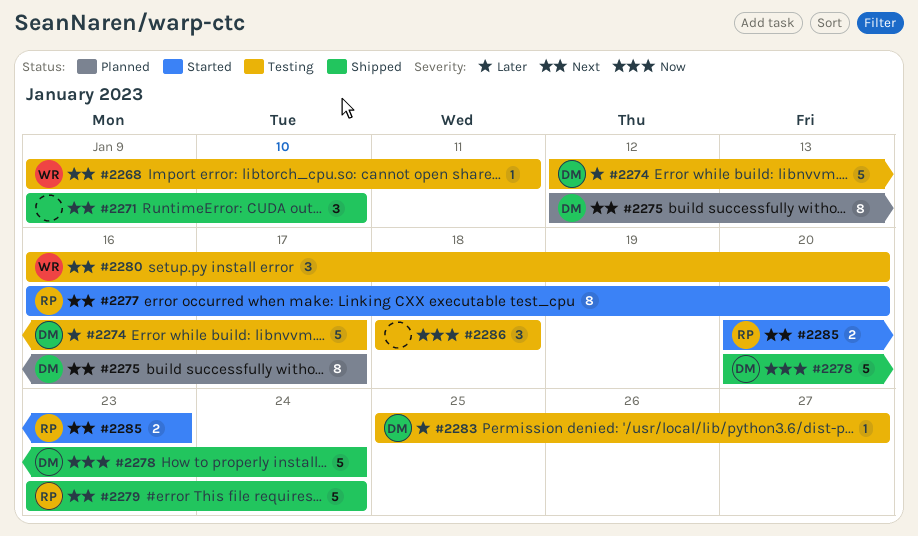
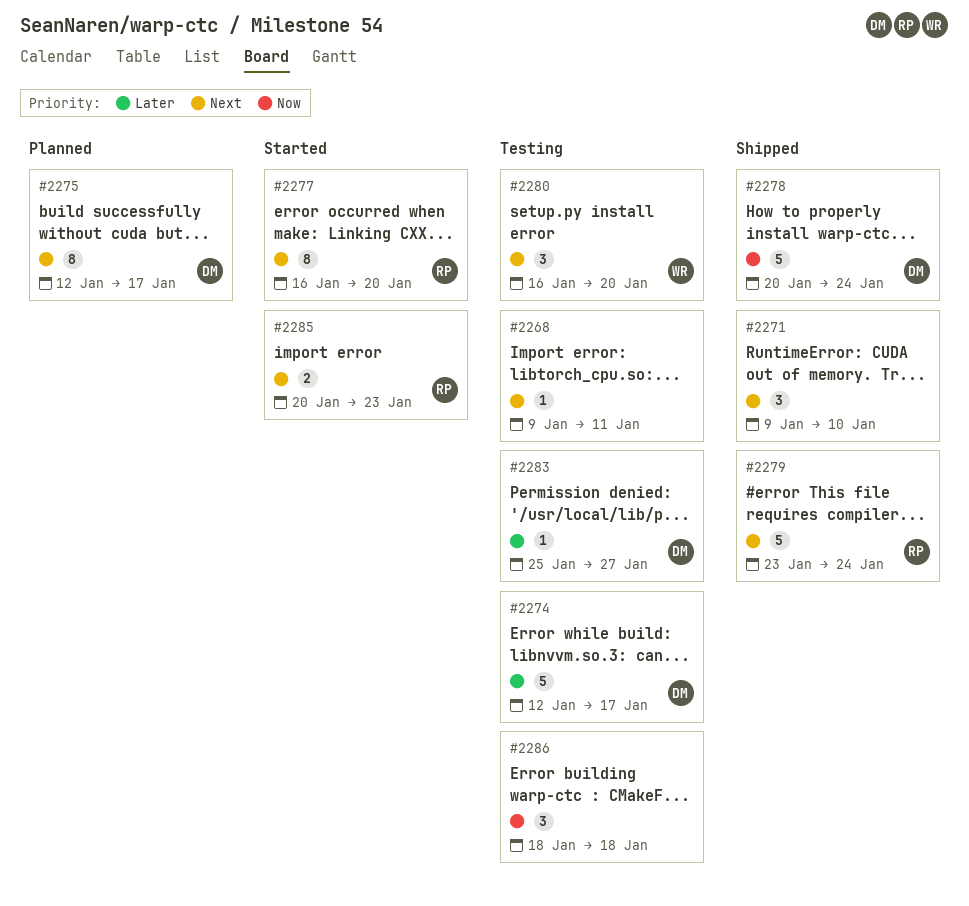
#2268, owner: WR -> none

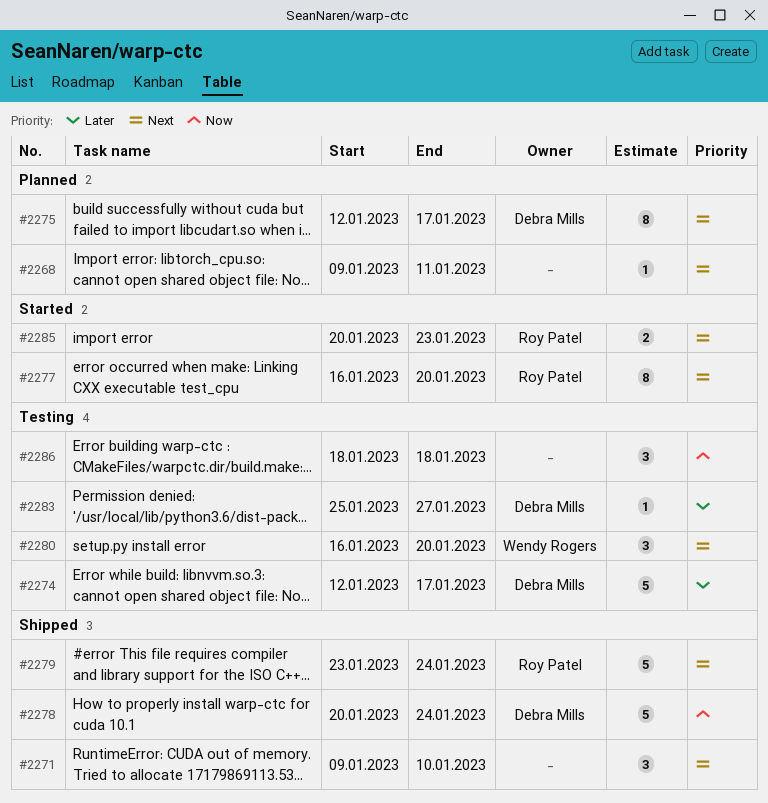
#2268, status: Testing -> Planned

